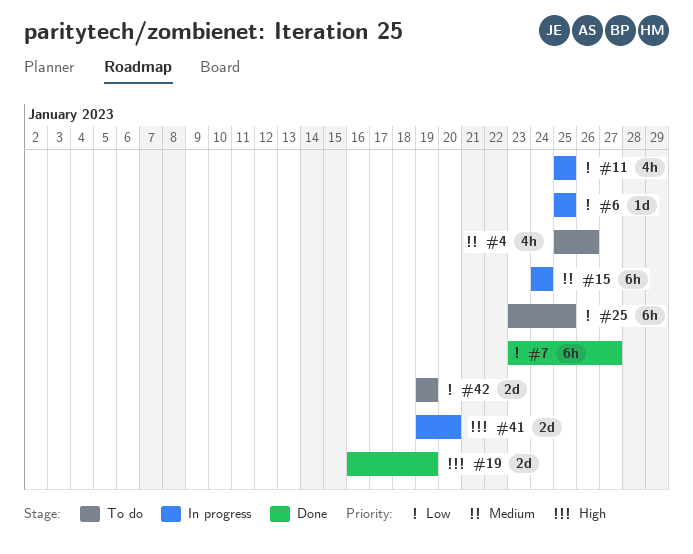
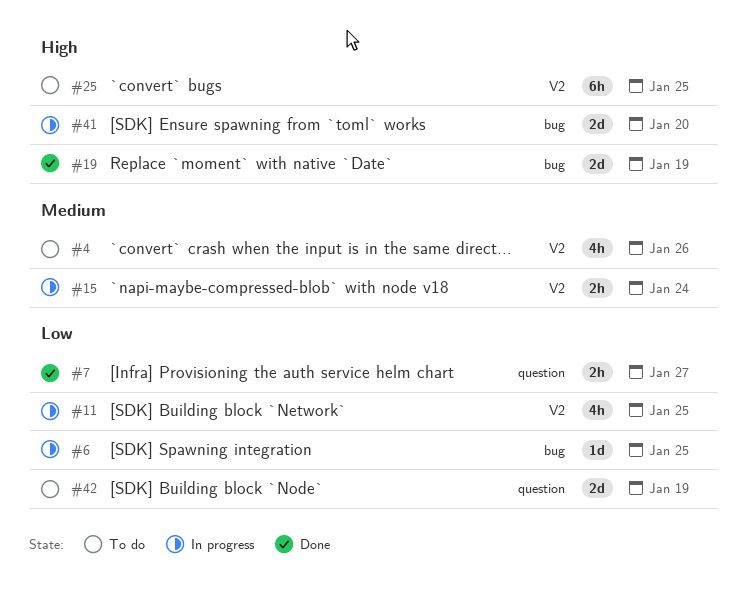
#7, estimate: 6h -> 2h
#15, estimate: 6h -> 2h
#25, priority: Low -> High

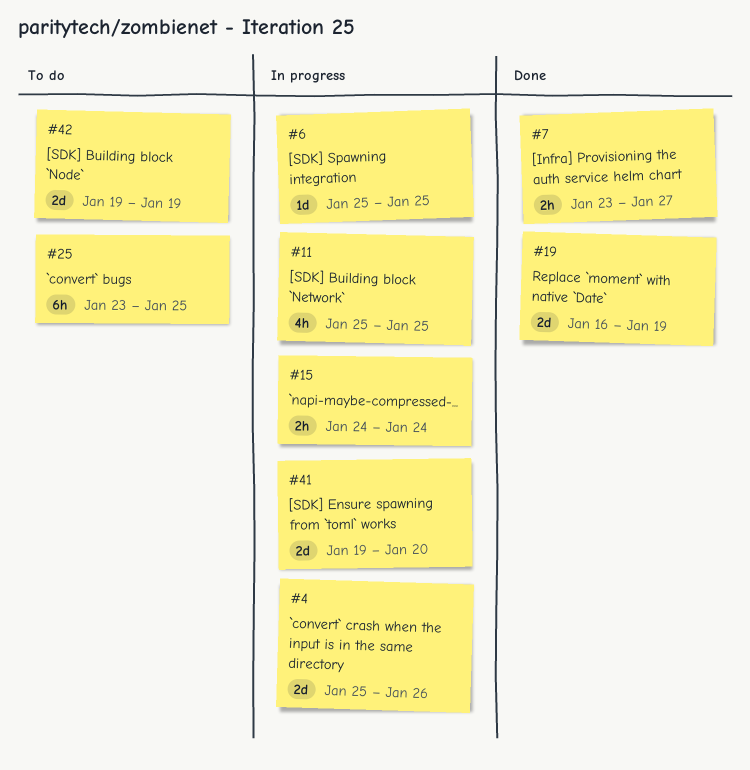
#4, status: To do -> In progress
#4, estimate: 4h -> 2d

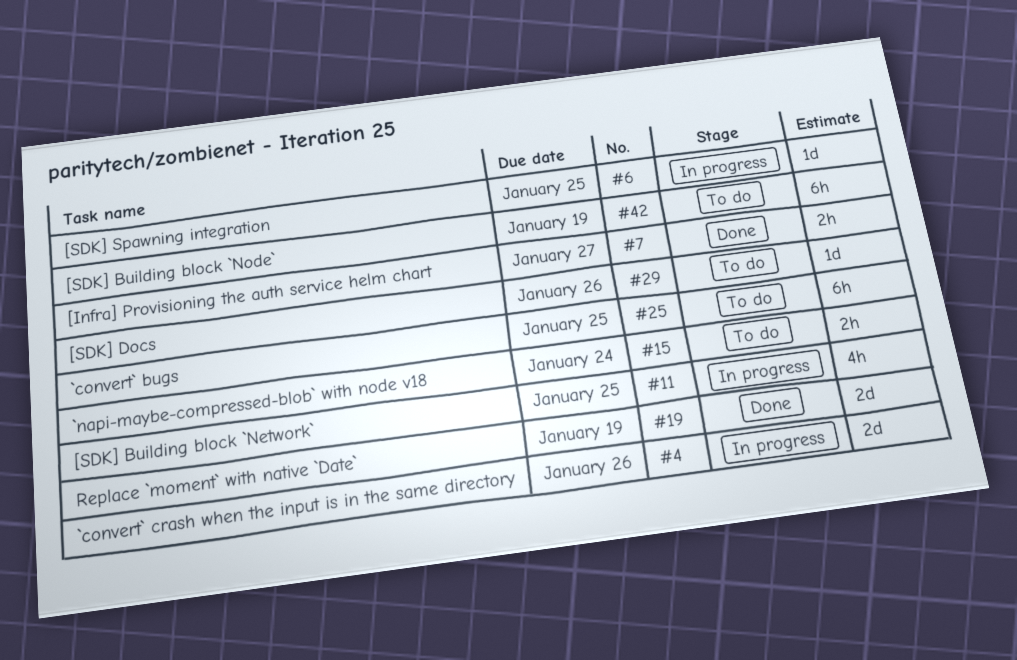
#15, status: In progress -> To do
#29: none -> present
#41: present -> none
#42, estimate: 2d -> 6h

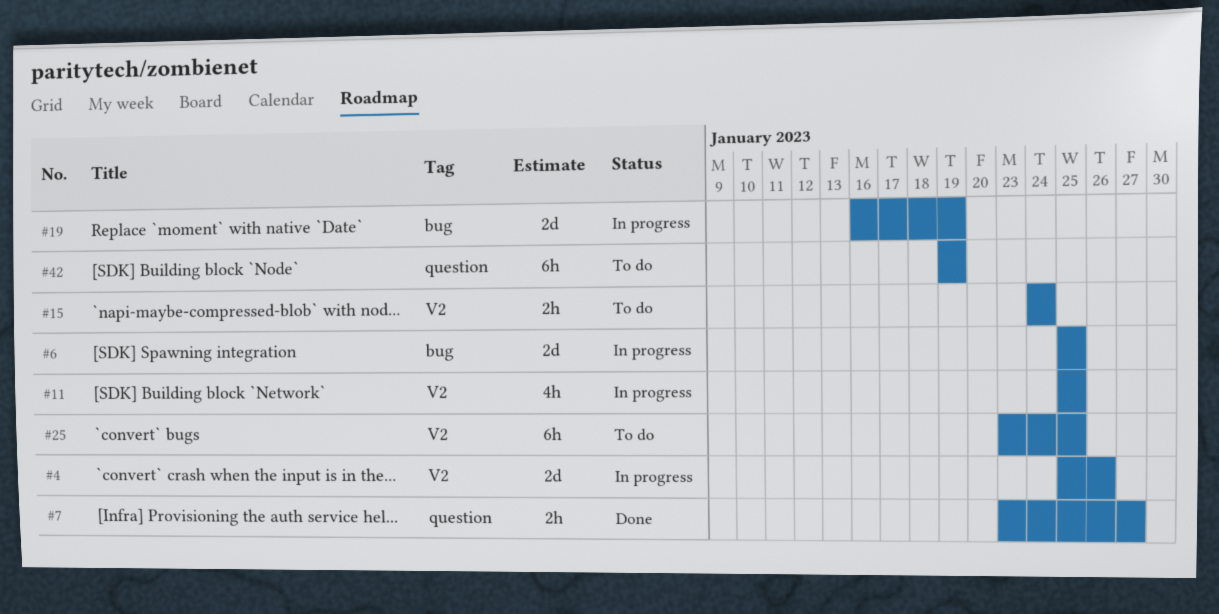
#6, estimate: 1d -> 2d
#19, status: Done -> In progress
#29: present -> none

